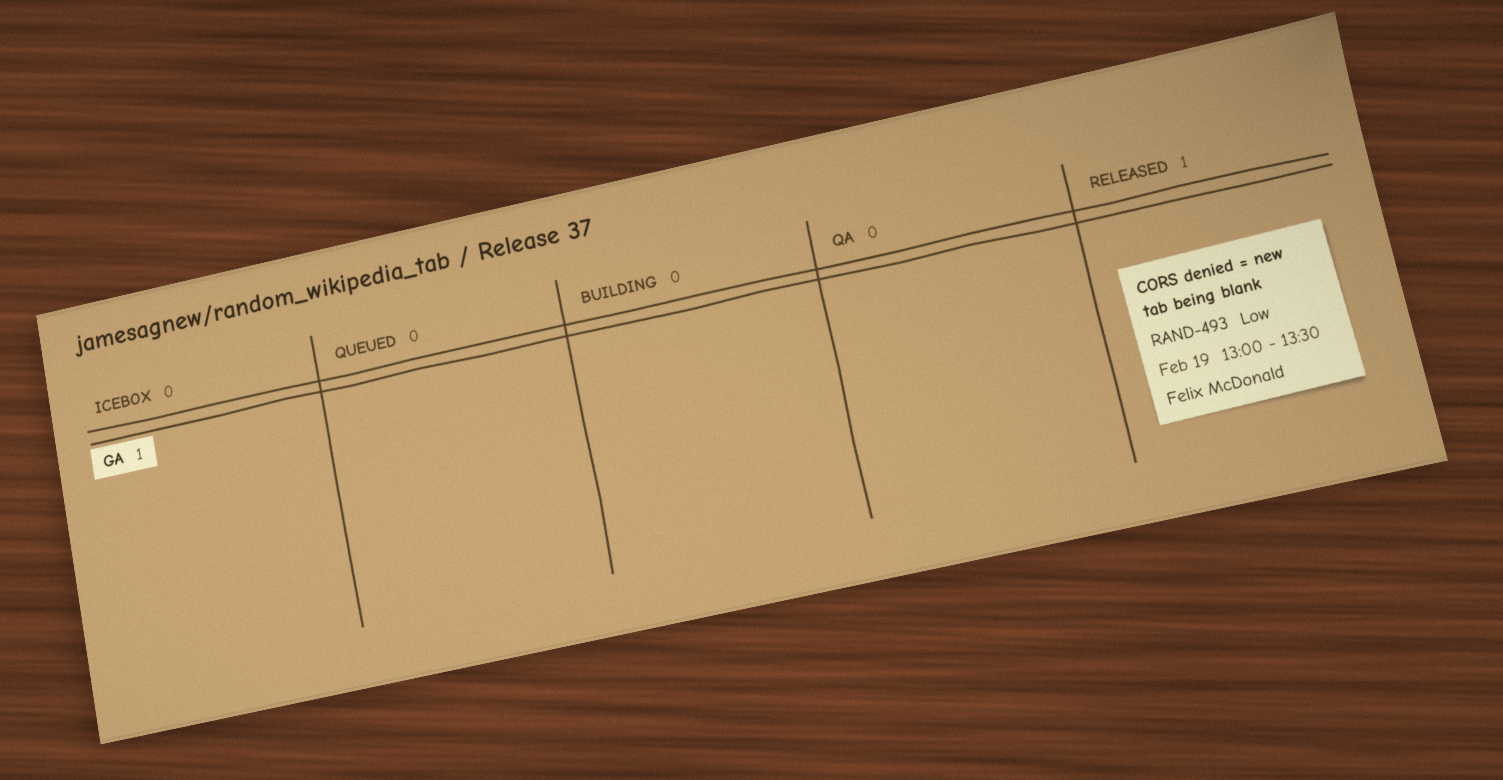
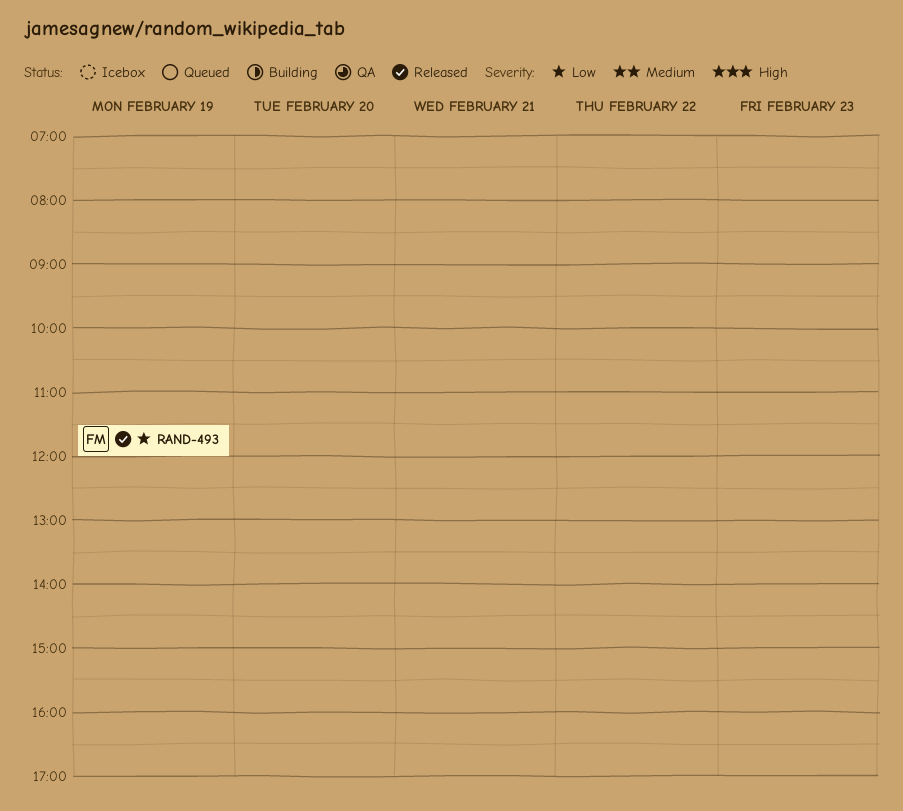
RAND-493, begins: 13:00 -> 11:30
RAND-493, ends: 13:30 -> 12:00

